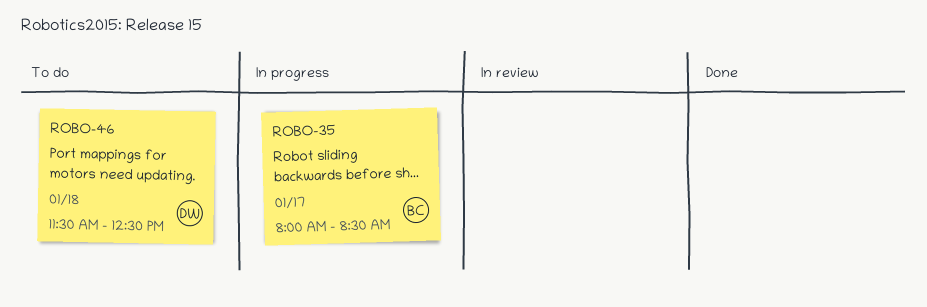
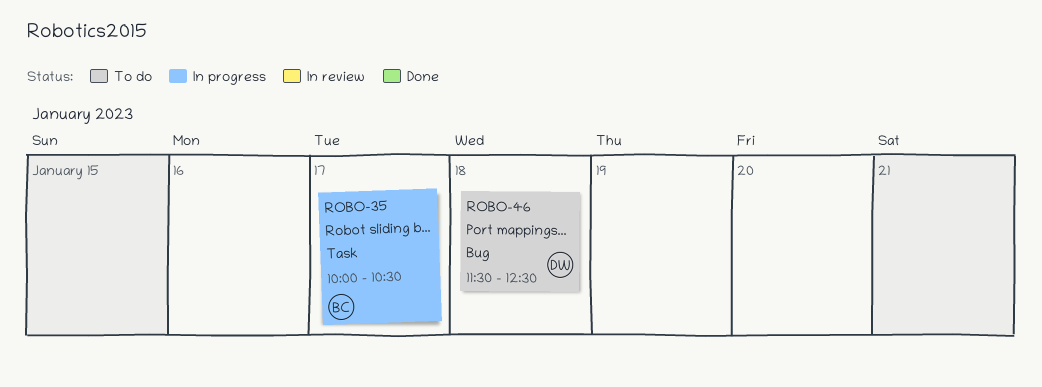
ROBO-35, begins: 08:00 -> 10:00
ROBO-35, ends: 08:30 -> 10:30

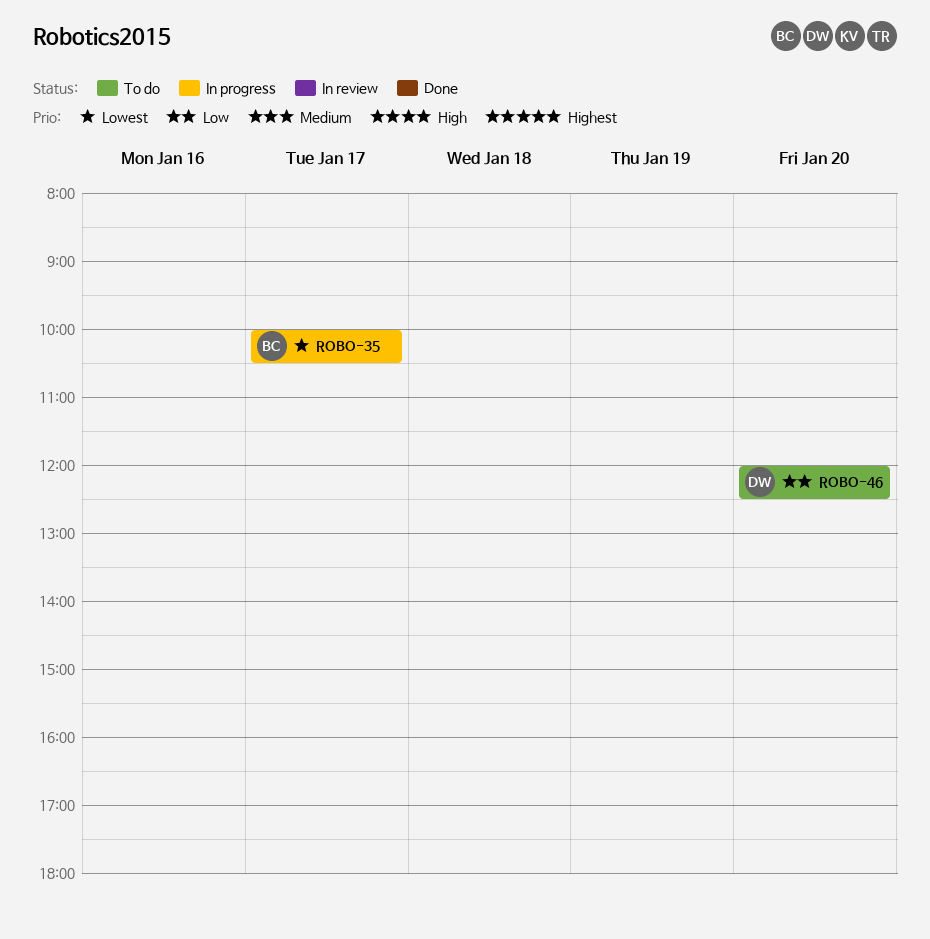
ROBO-46, day: Jan 18 -> Jan 20
ROBO-46, begins: 11:30 -> 12:00

